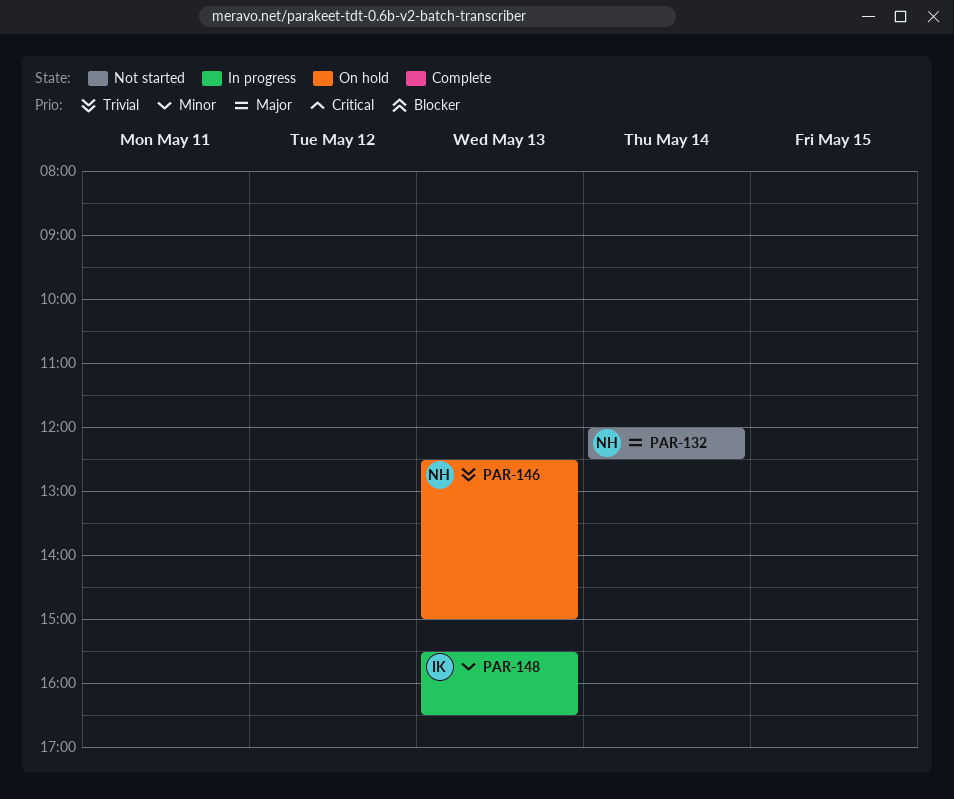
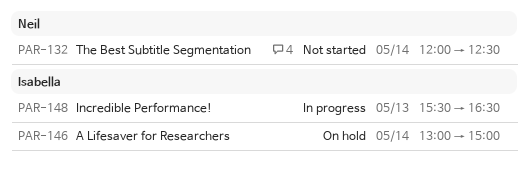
PAR-146, owner: Neil -> Isabella
PAR-146, day: May 13 -> May 14
PAR-146, begins: 12:30 -> 13:00

